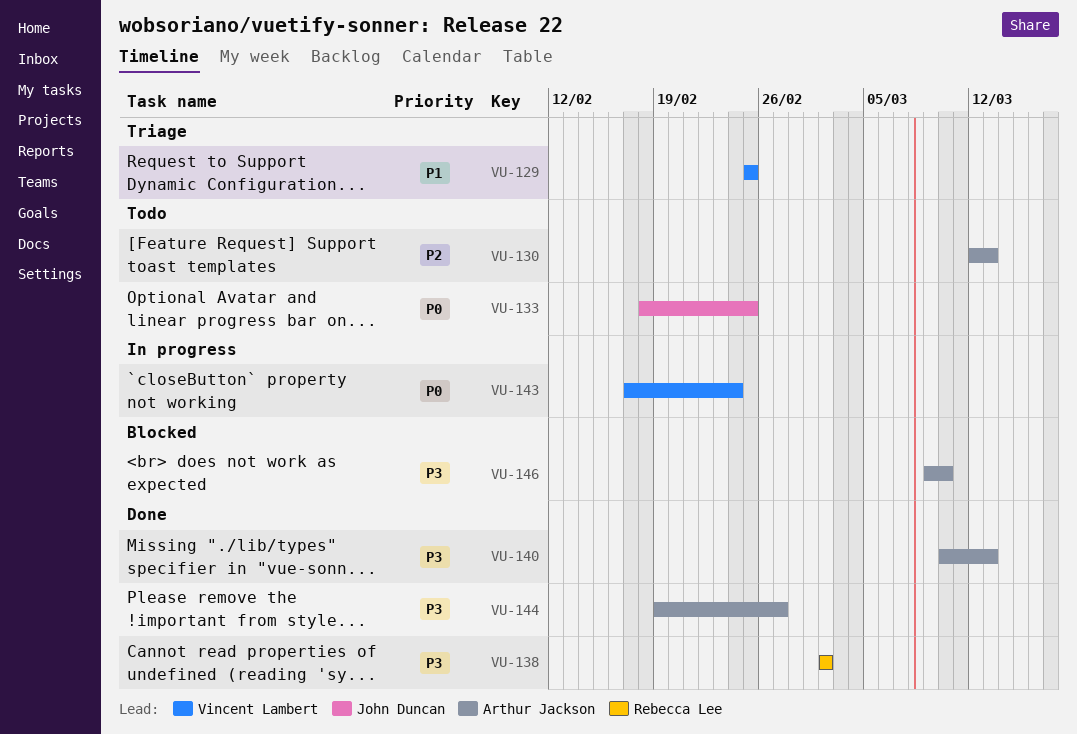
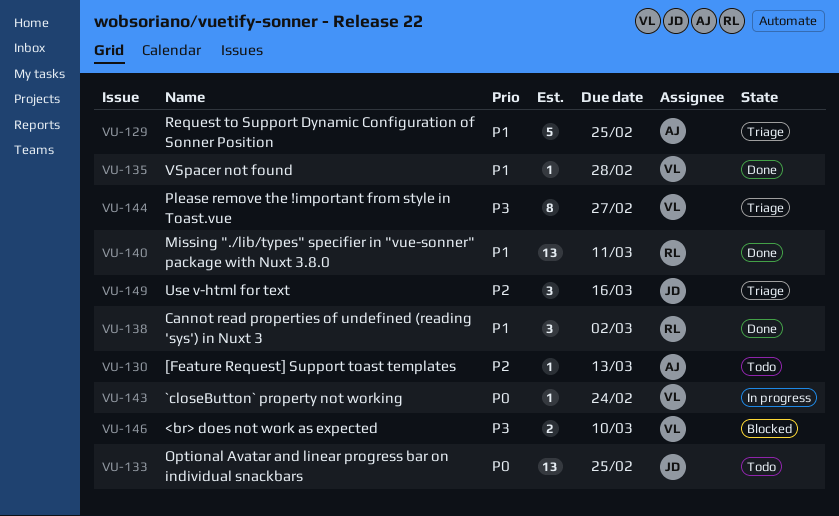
VU-129, owner: Vincent Lambert -> Arthur Jackson
VU-135: none -> present
VU-138, priority: P3 -> P1
VU-140, owner: Arthur Jackson -> Rebecca Lee
VU-140, priority: P3 -> P1
VU-140, due: Mar 13 -> Mar 11
VU-144, status: Done -> Triage
VU-144, owner: Arthur Jackson -> Vincent Lambert
VU-146, owner: Arthur Jackson -> Vincent Lambert
VU-149: none -> present

